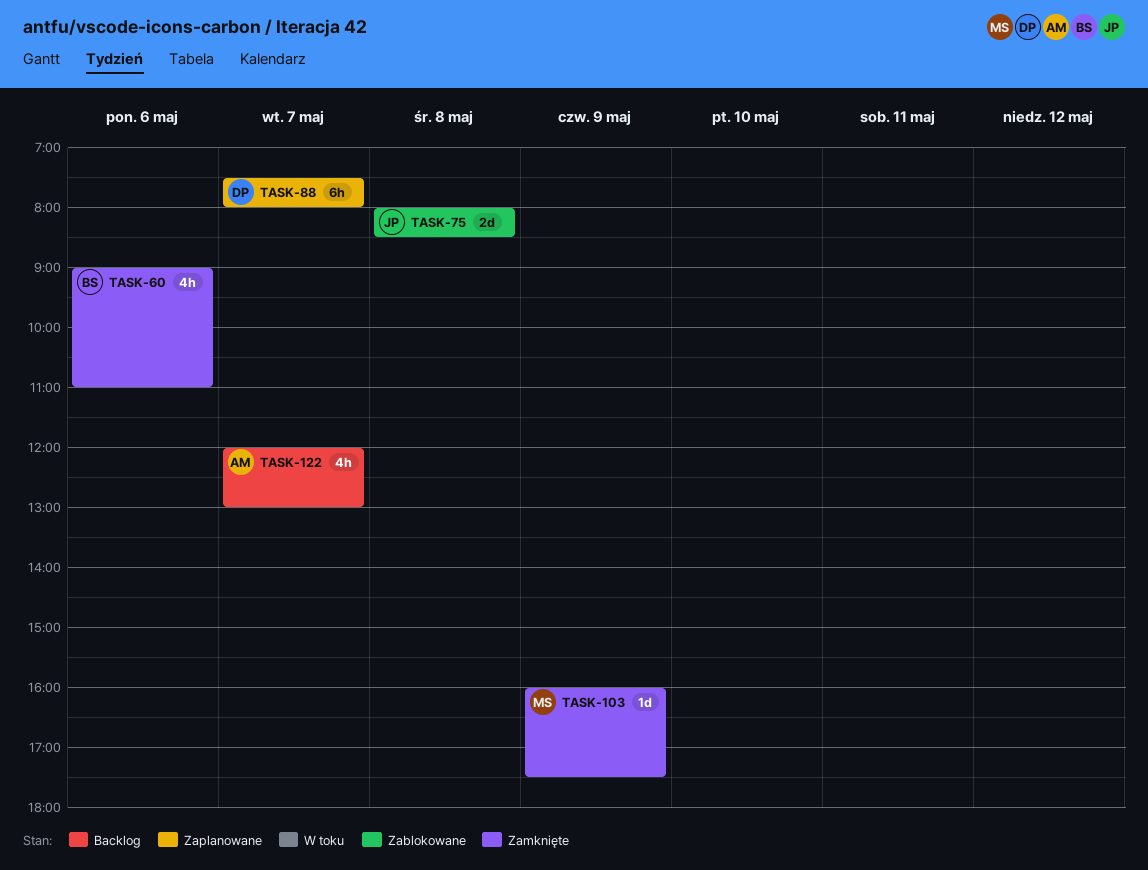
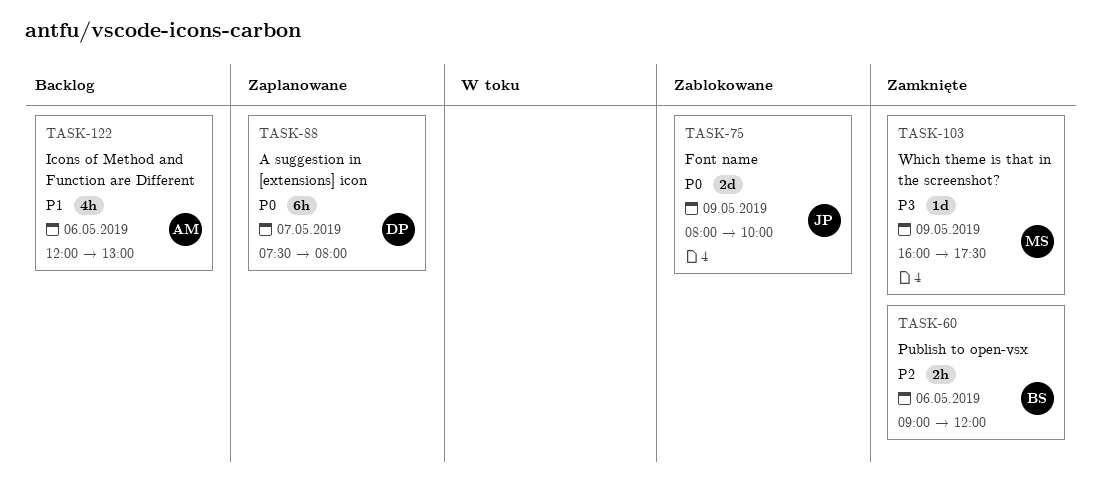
TASK-60, estimate: 4h -> 2h
TASK-60, ends: 11:00 -> 12:00
TASK-75, day: May 8 -> May 9
TASK-75, ends: 08:30 -> 10:00
TASK-122, day: May 7 -> May 6

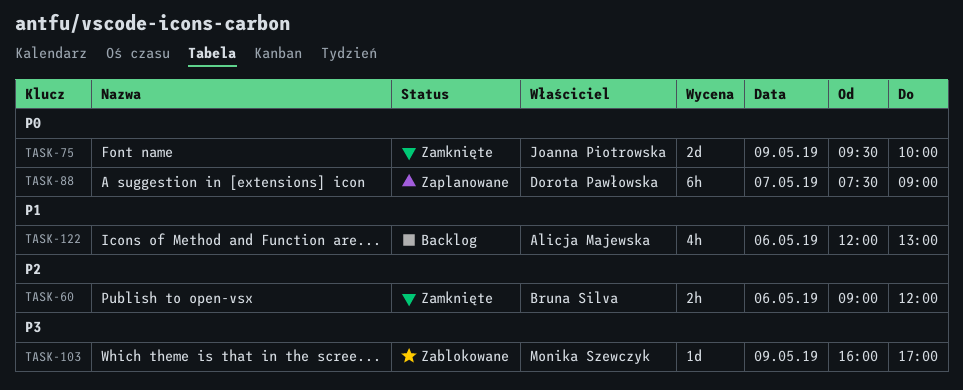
TASK-75, status: Zablokowane -> Zamknięte
TASK-75, begins: 08:00 -> 09:30
TASK-88, ends: 08:00 -> 09:00
TASK-103, status: Zamknięte -> Zablokowane
TASK-103, ends: 17:30 -> 17:00

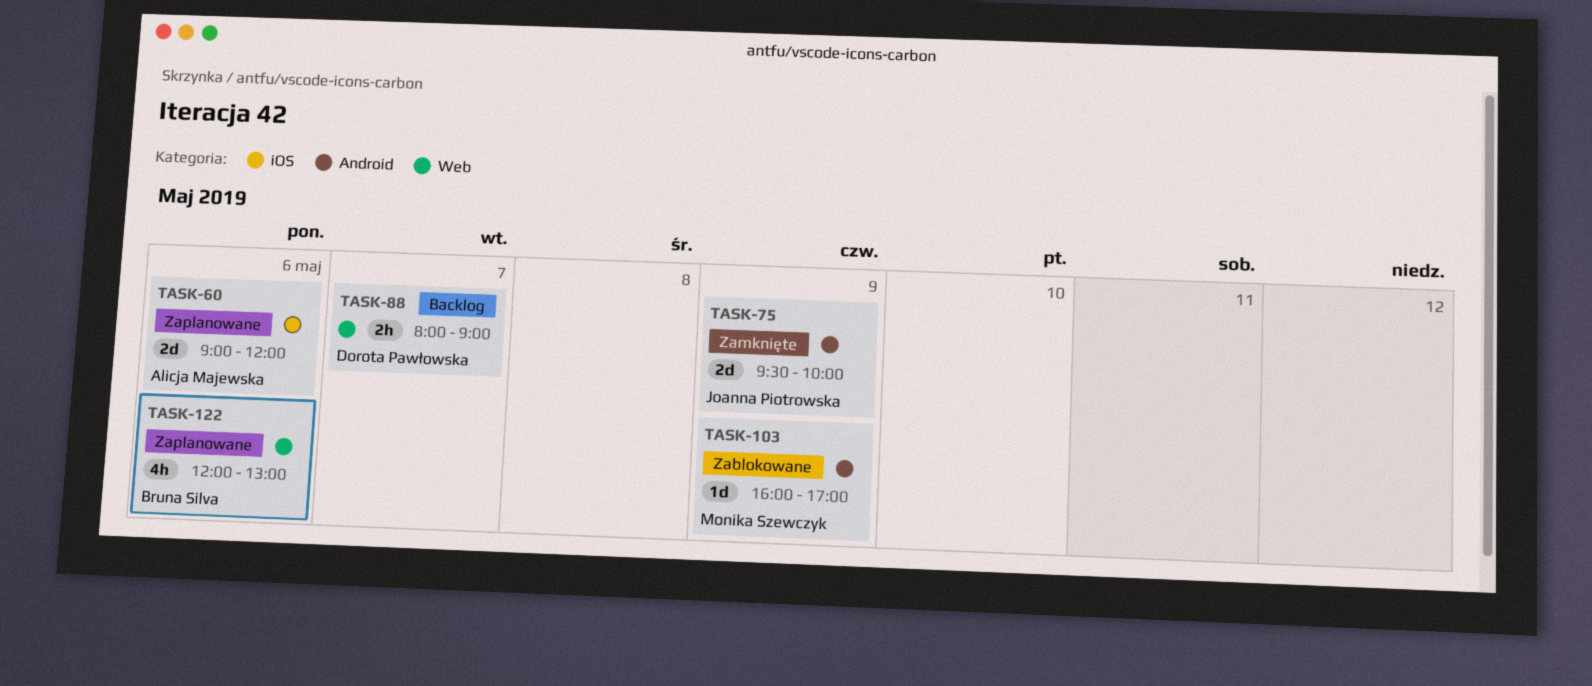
TASK-60, status: Zamknięte -> Zaplanowane
TASK-60, owner: Bruna Silva -> Alicja Majewska
TASK-60, estimate: 2h -> 2d
TASK-88, status: Zaplanowane -> Backlog
TASK-88, estimate: 6h -> 2h
TASK-88, begins: 07:30 -> 08:00
TASK-122, status: Backlog -> Zaplanowane
TASK-122, owner: Alicja Majewska -> Bruna Silva

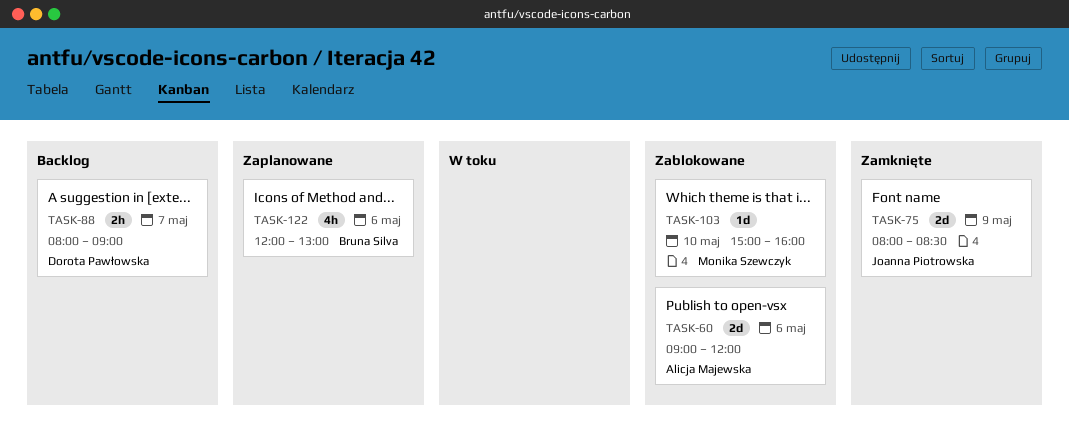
TASK-60, status: Zaplanowane -> Zablokowane
TASK-75, begins: 09:30 -> 08:00
TASK-75, ends: 10:00 -> 08:30
TASK-103, day: May 9 -> May 10
TASK-103, begins: 16:00 -> 15:00
TASK-103, ends: 17:00 -> 16:00

